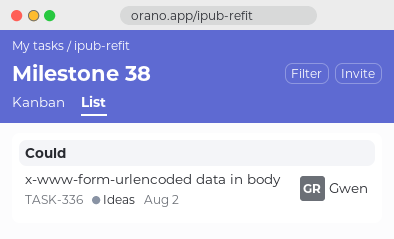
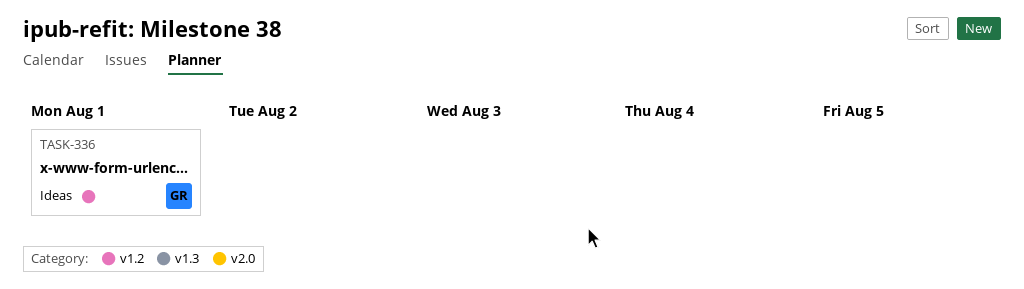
TASK-336, due: Aug 2 -> Aug 1

